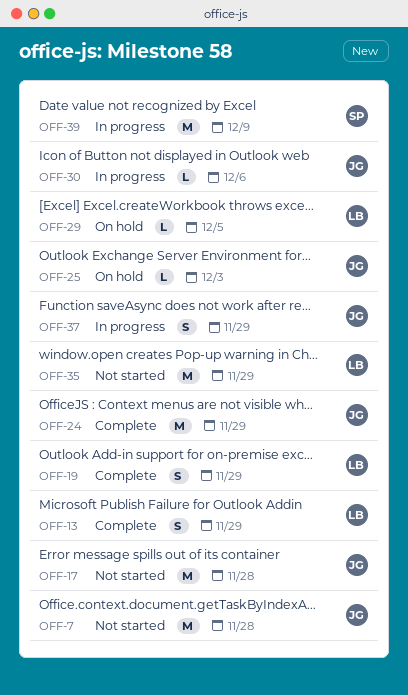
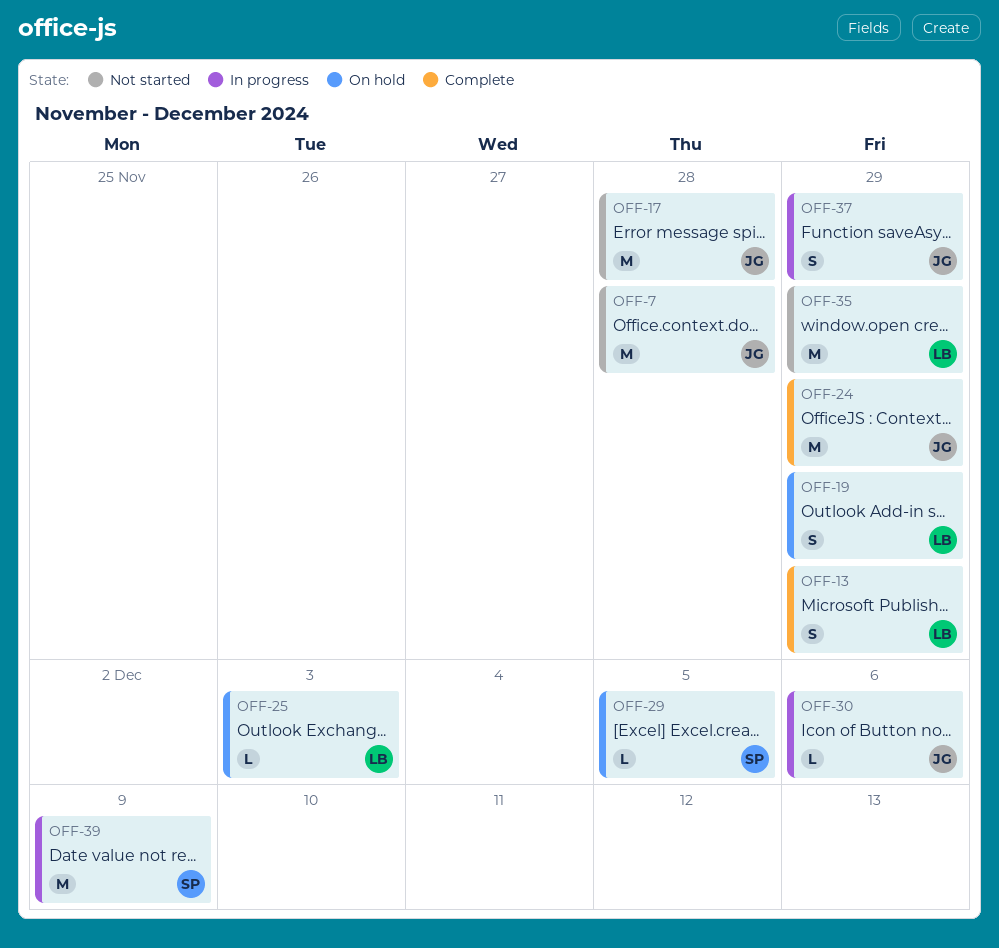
OFF-19, status: Complete -> On hold
OFF-25, owner: JG -> LB
OFF-29, owner: LB -> SP

